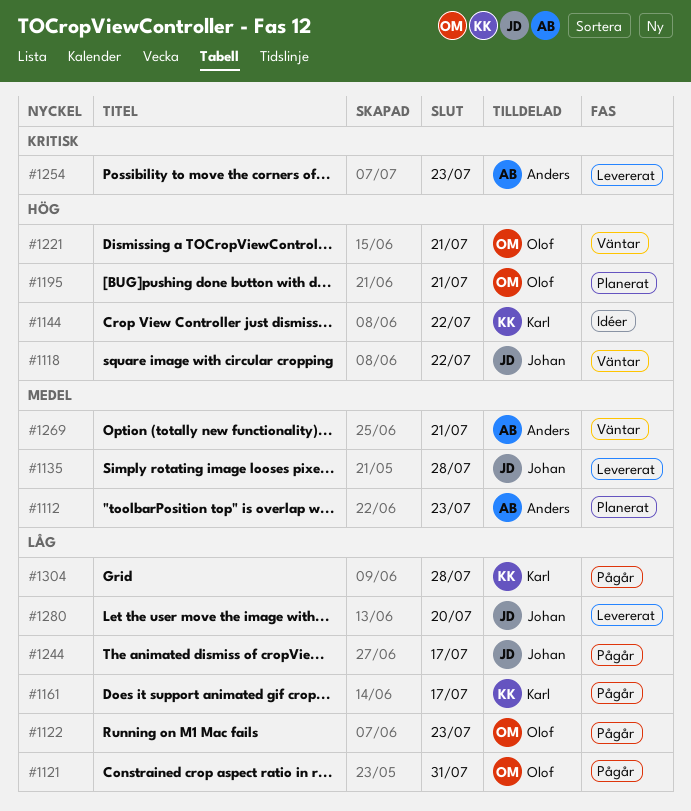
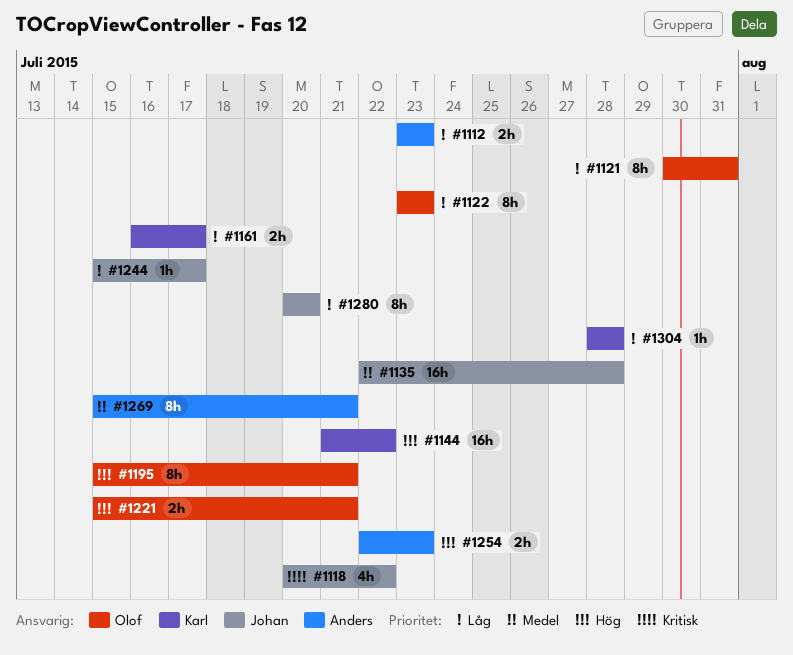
#1112, priority: Medel -> Låg
#1118, priority: Hög -> Kritisk
#1254, priority: Kritisk -> Hög

